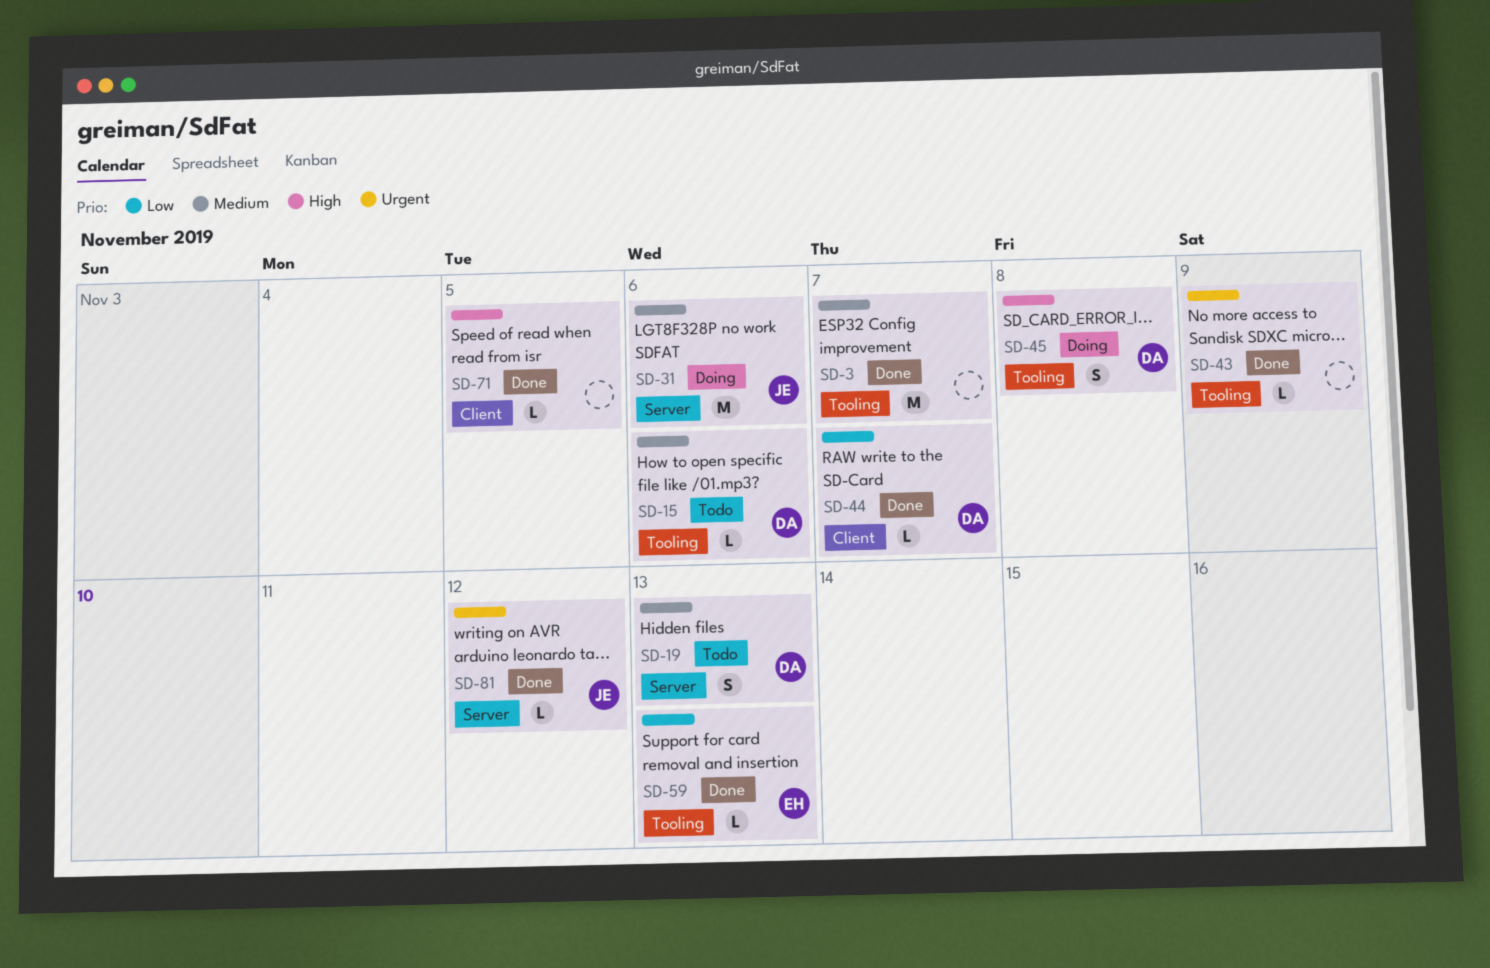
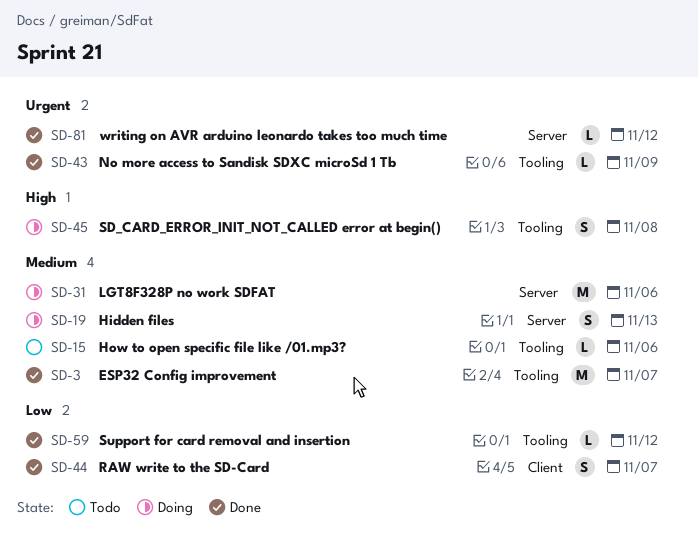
SD-19, status: Todo -> Doing
SD-44, estimate: L -> S
SD-59, due: Nov 13 -> Nov 12
SD-71: present -> none

